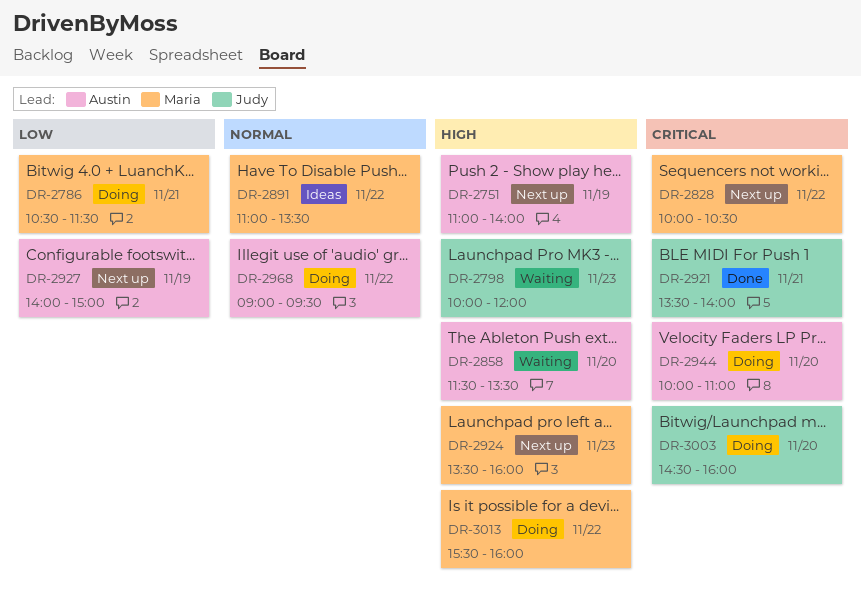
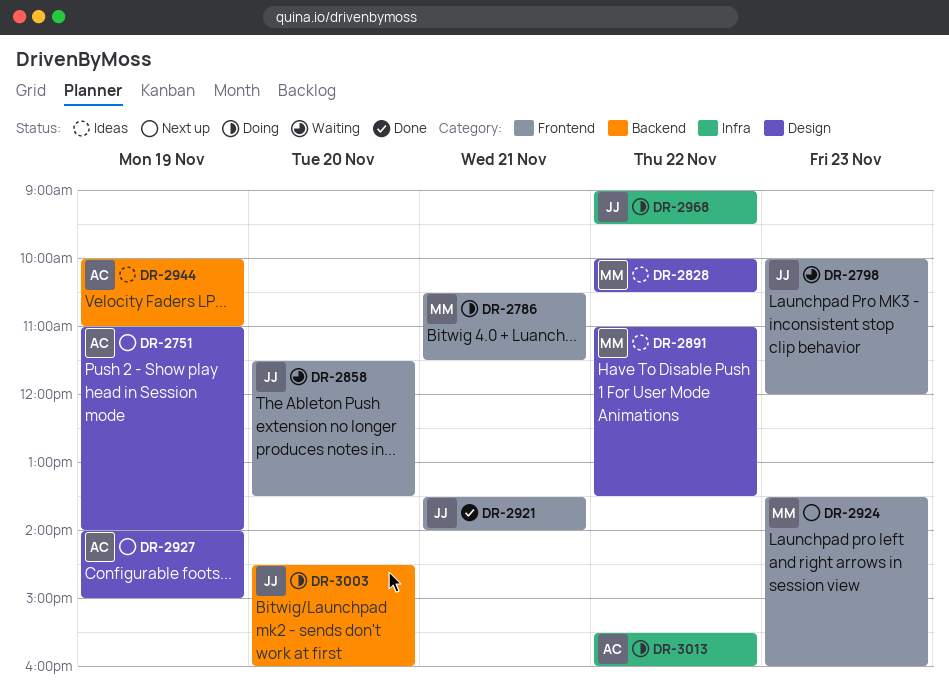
DR-2828, status: Next up -> Ideas
DR-2858, owner: Austin -> Judy
DR-2944, status: Doing -> Ideas
DR-2944, day: Nov 20 -> Nov 19
DR-2968, owner: Austin -> Judy
DR-3013, owner: Maria -> Austin

